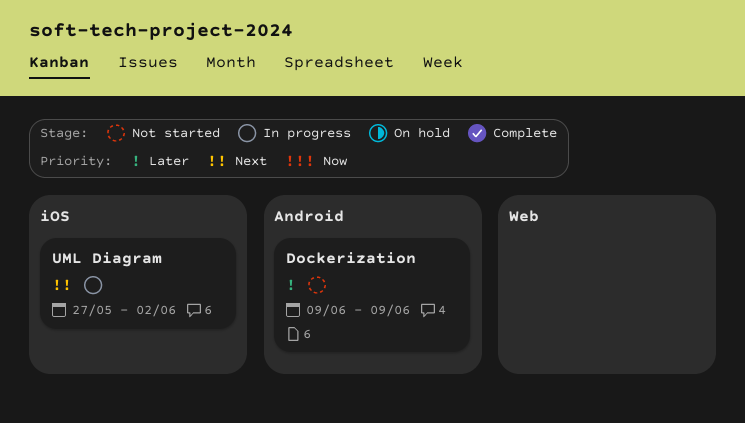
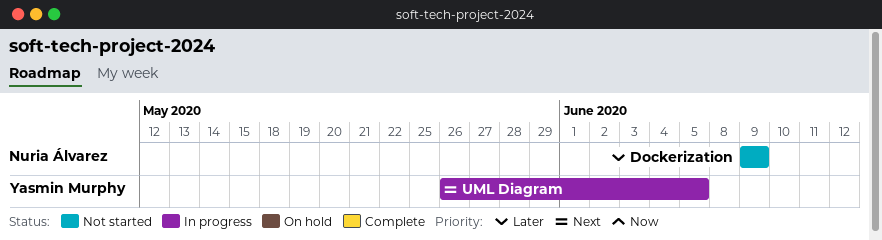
UML Diagram, start: May 27 -> May 26
UML Diagram, due: Jun 2 -> Jun 5

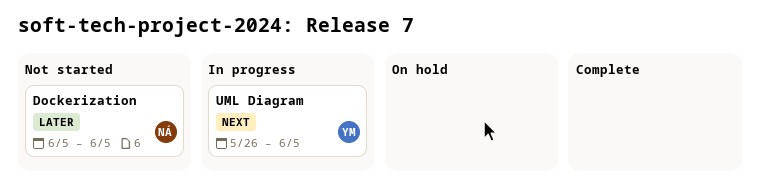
Dockerization, start: Jun 9 -> Jun 5
Dockerization, due: Jun 9 -> Jun 5

